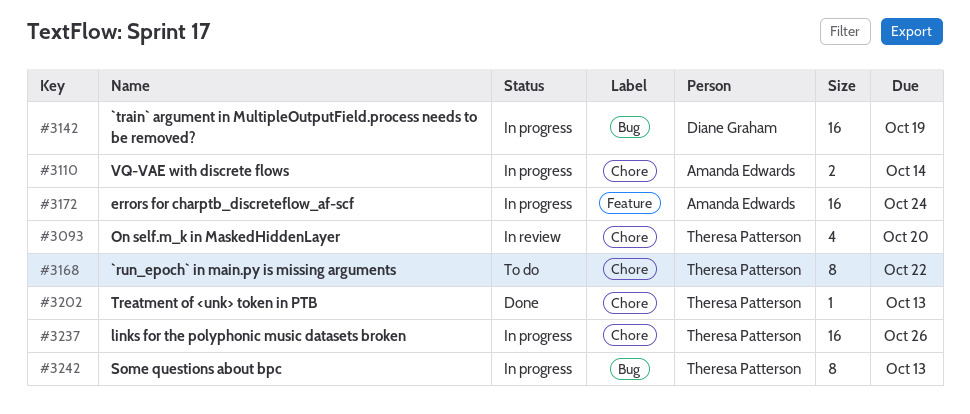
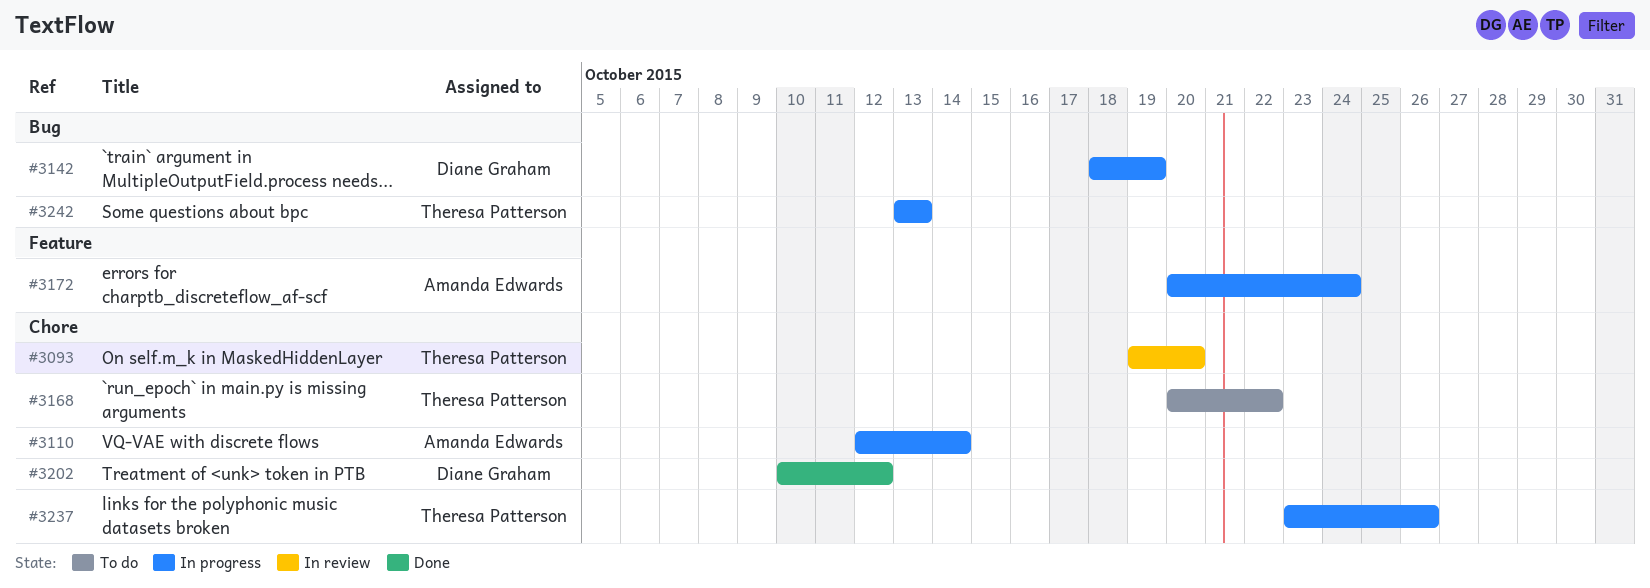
#3202, owner: Theresa Patterson -> Diane Graham
#3202, due: Oct 13 -> Oct 12

